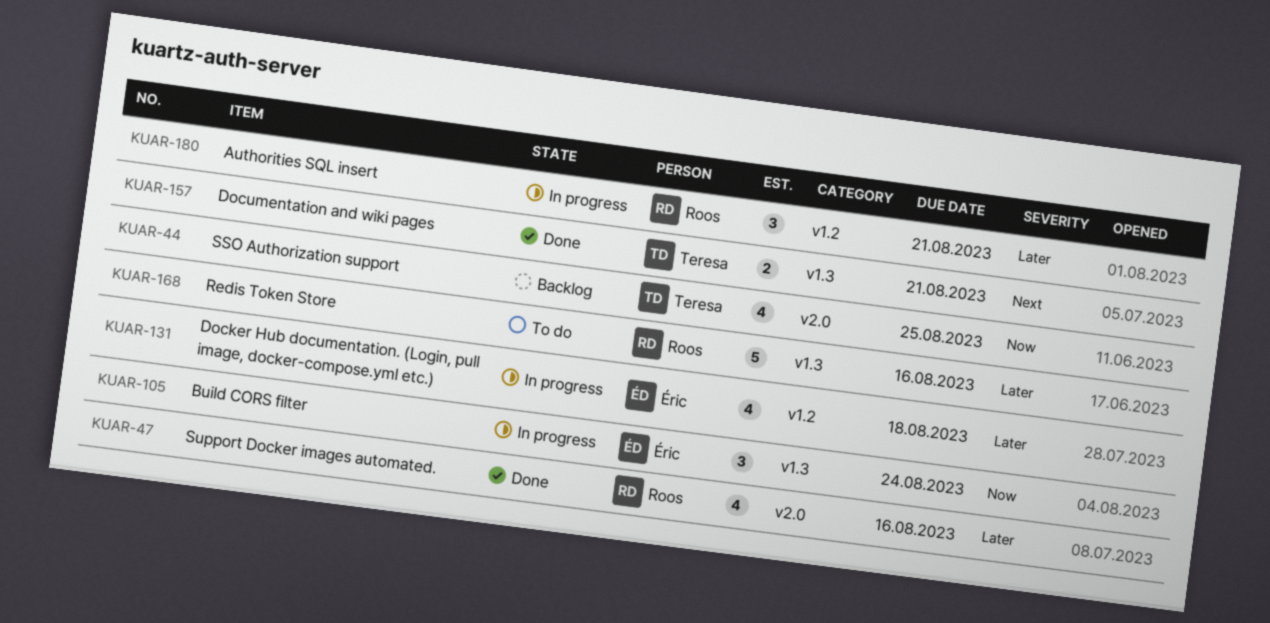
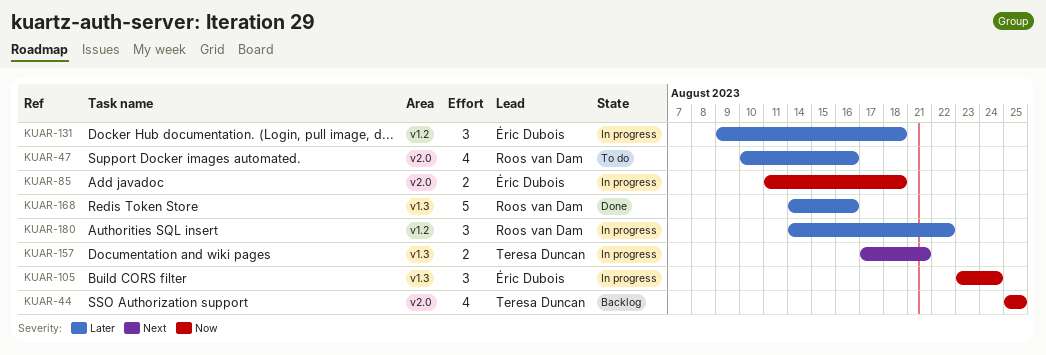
KUAR-47, status: Done -> To do
KUAR-85: none -> present
KUAR-131, estimate: 4 -> 3
KUAR-157, status: Done -> In progress
KUAR-168, status: To do -> Done
KUAR-180, due: Aug 21 -> Aug 22

